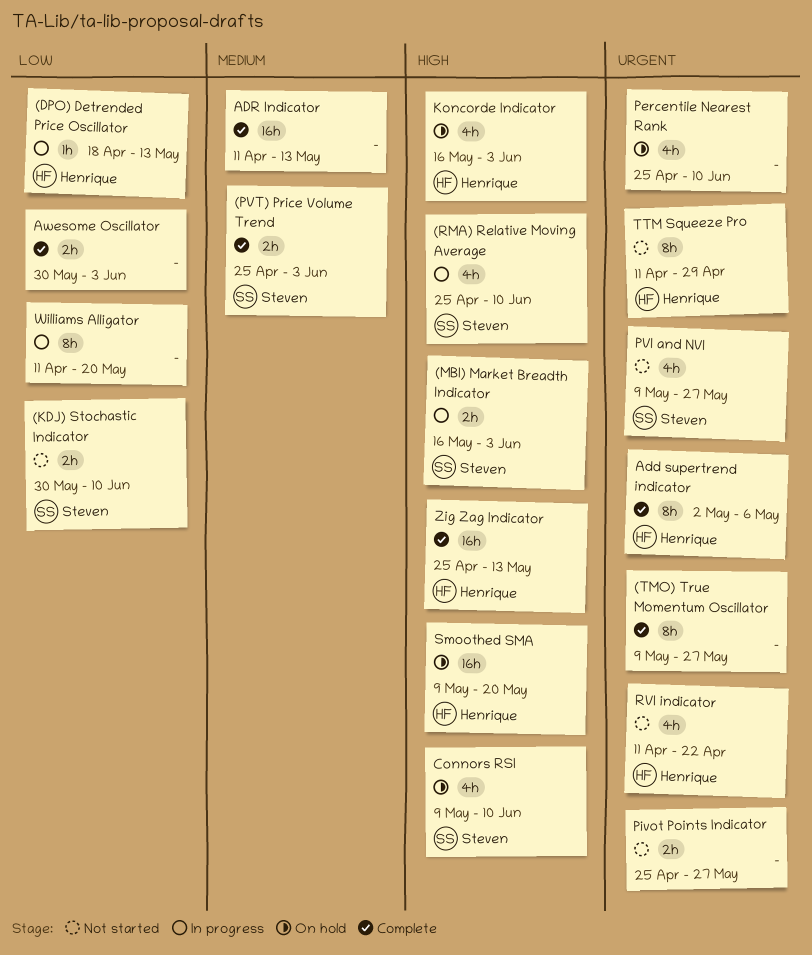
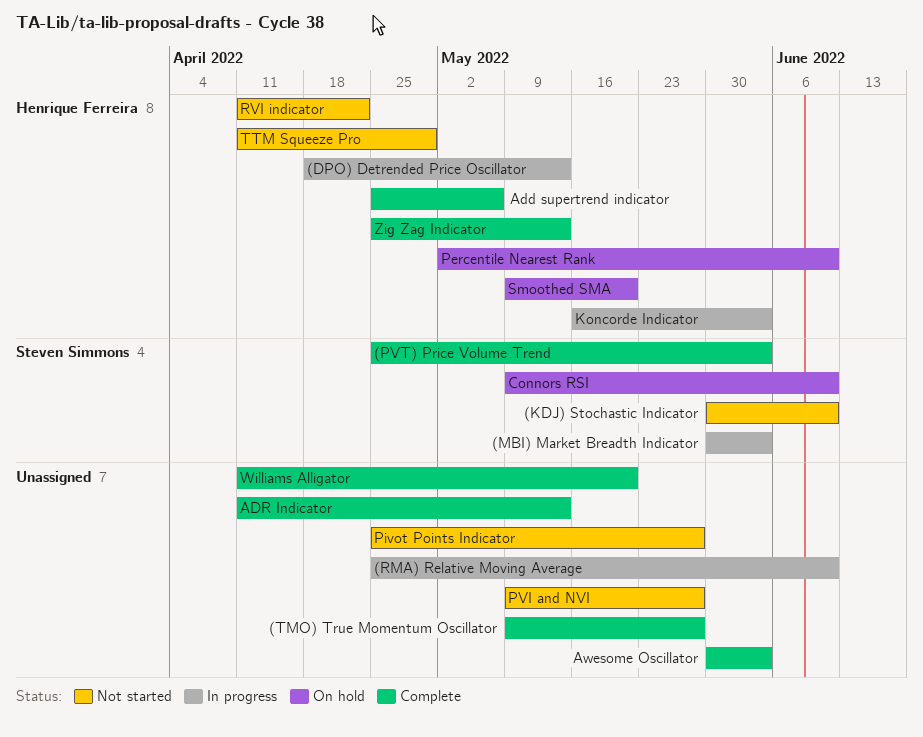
(MBI) Market Breadth Indicator, start: May 16 -> May 30
(RMA) Relative Moving Average, owner: Steven Simmons -> none
Add supertrend indicator, start: May 2 -> Apr 25
Koncorde Indicator, status: On hold -> In progress
Percentile Nearest Rank, owner: none -> Henrique Ferreira
Percentile Nearest Rank, start: Apr 25 -> May 2
PVI and NVI, owner: Steven Simmons -> none
Williams Alligator, status: In progress -> Complete

